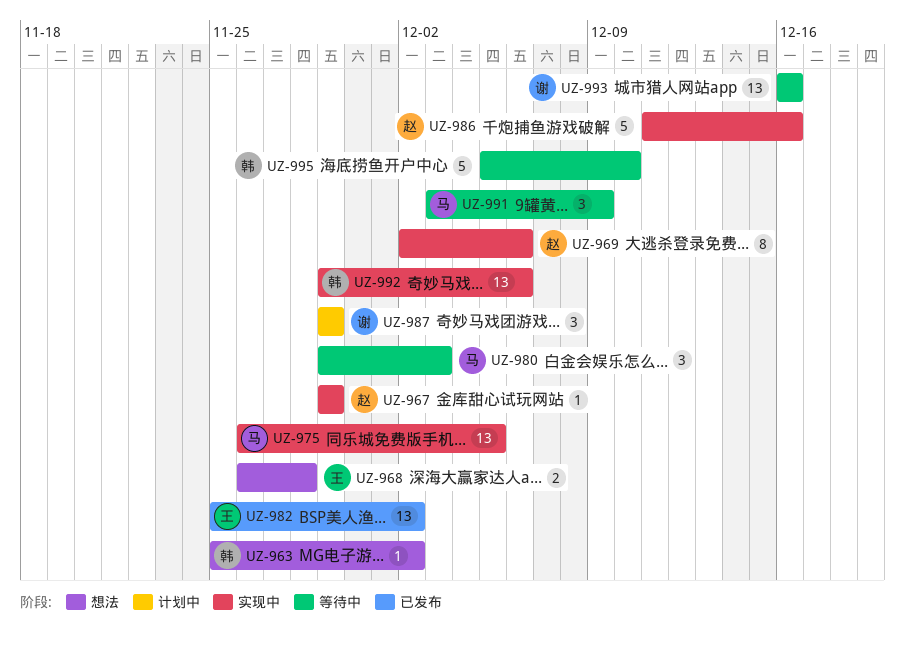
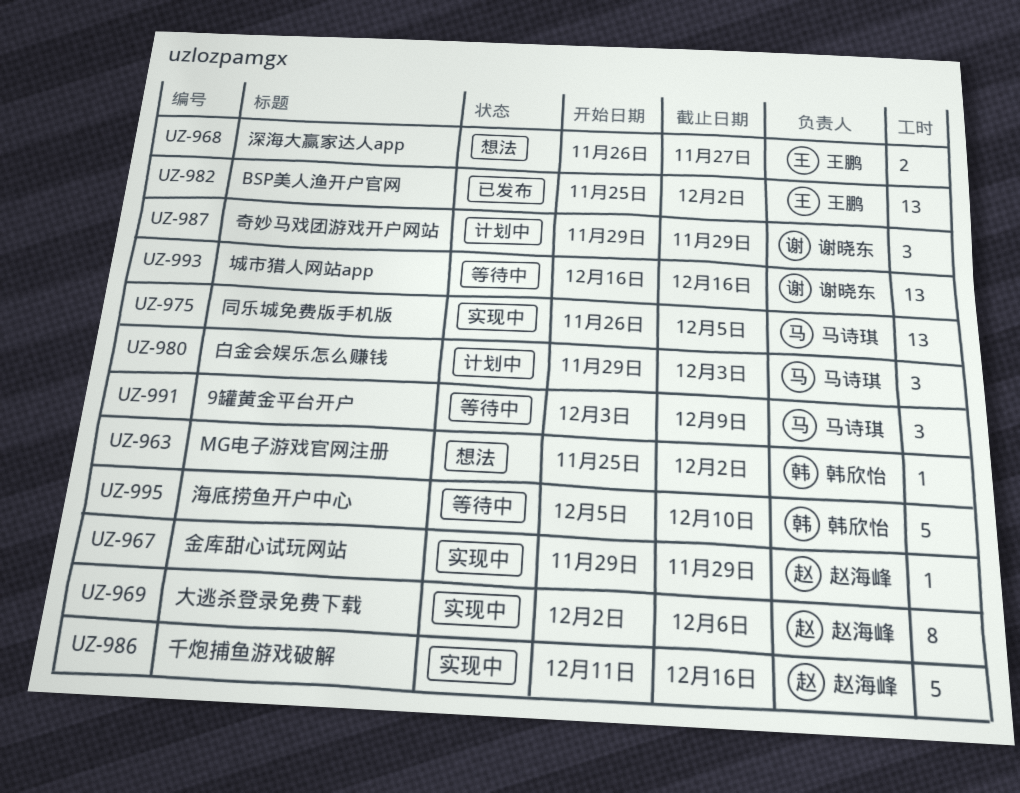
UZ-968, due: Nov 28 -> Nov 27
UZ-980, status: 等待中 -> 计划中
UZ-992: present -> none

